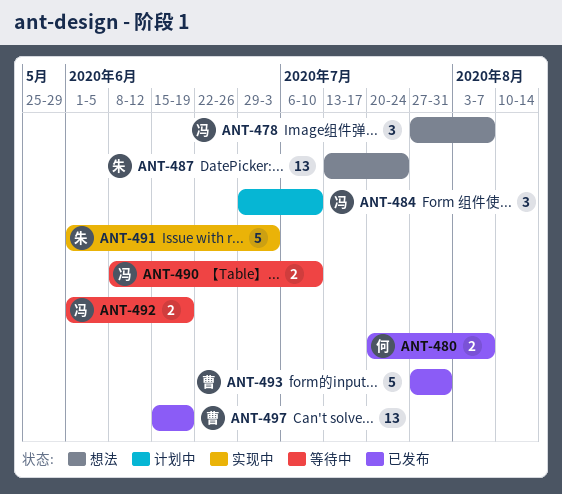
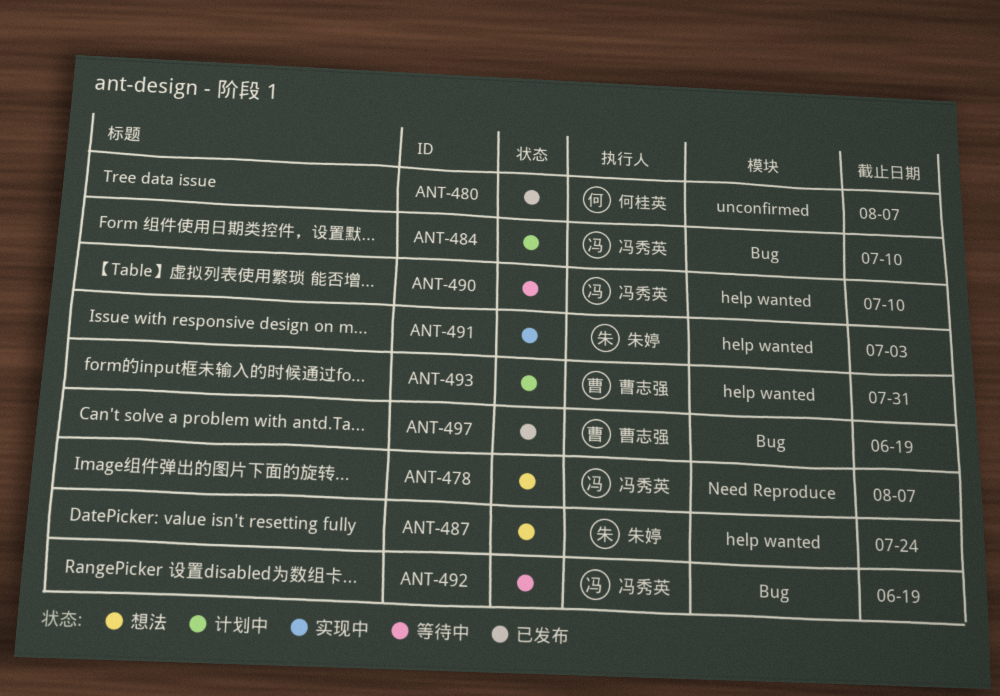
ANT-493, status: 已发布 -> 计划中

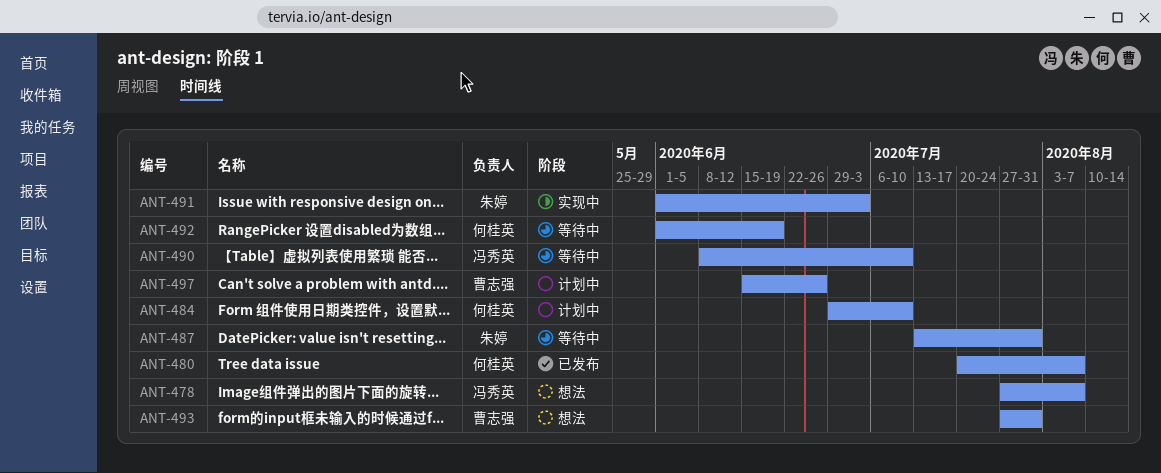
ANT-484, owner: 冯秀英 -> 何桂英
ANT-487, status: 想法 -> 等待中
ANT-487, due: Jul 24 -> Jul 31
ANT-492, owner: 冯秀英 -> 何桂英
ANT-493, status: 计划中 -> 想法
ANT-497, status: 已发布 -> 计划中
ANT-497, due: Jun 19 -> Jun 26

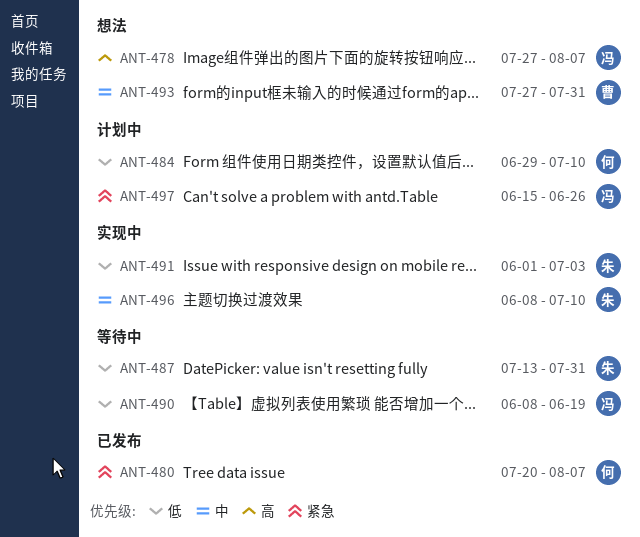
ANT-490, due: Jul 10 -> Jun 19
ANT-492: present -> none
ANT-496: none -> present
ANT-497, owner: 曹志强 -> 冯秀英

